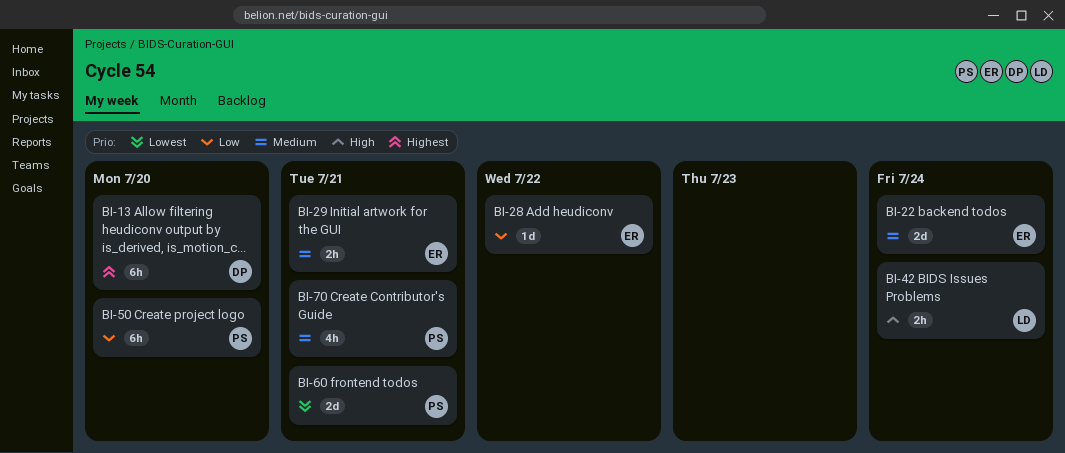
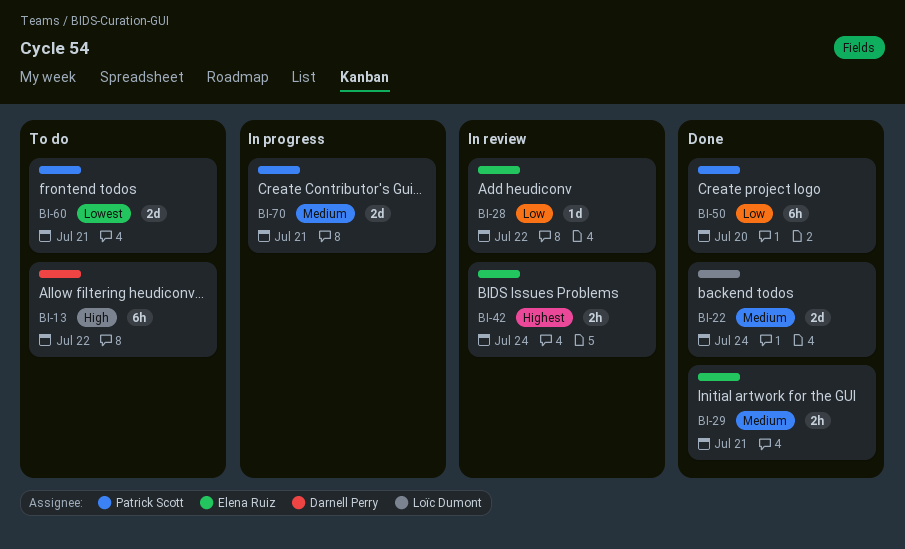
BI-13, priority: Highest -> High
BI-13, due: Jul 20 -> Jul 22
BI-22, owner: Elena Ruiz -> Loïc Dumont
BI-42, owner: Loïc Dumont -> Elena Ruiz
BI-42, priority: High -> Highest
BI-70, estimate: 4h -> 2d

